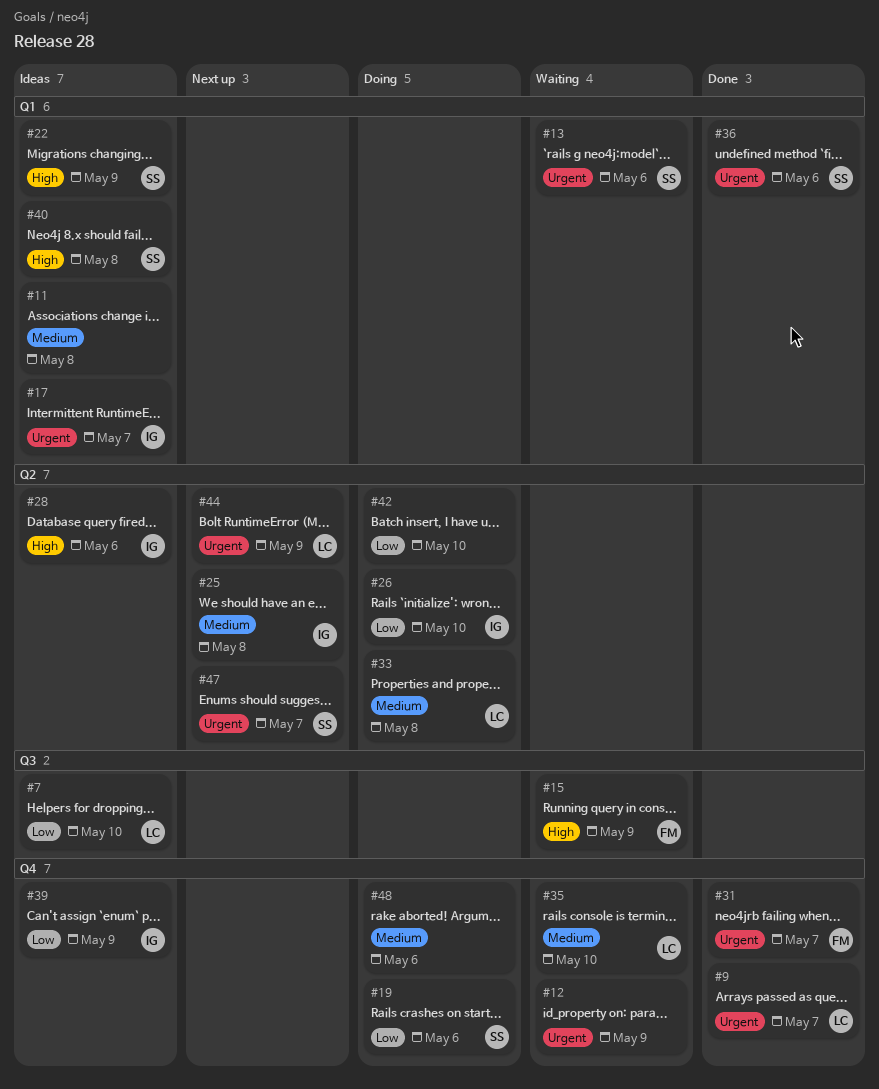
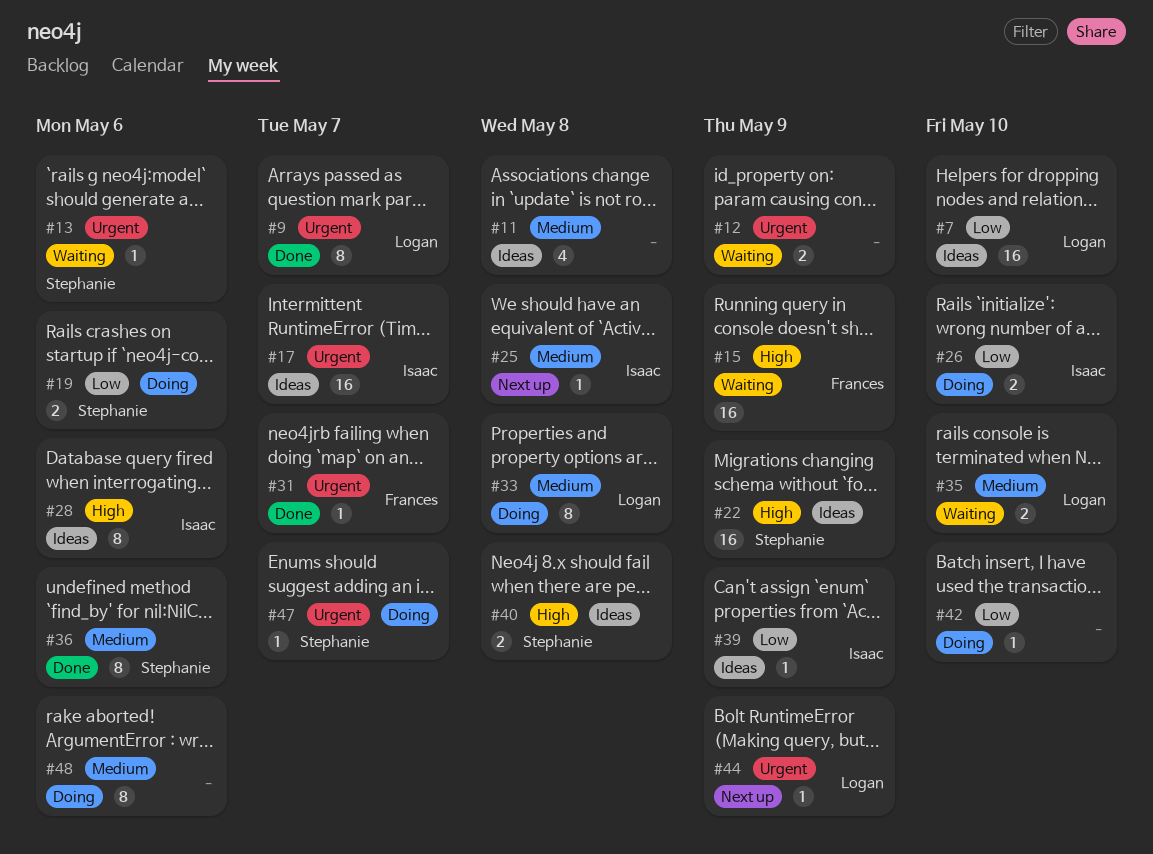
#36, priority: Urgent -> Medium
#47, status: Next up -> Doing

